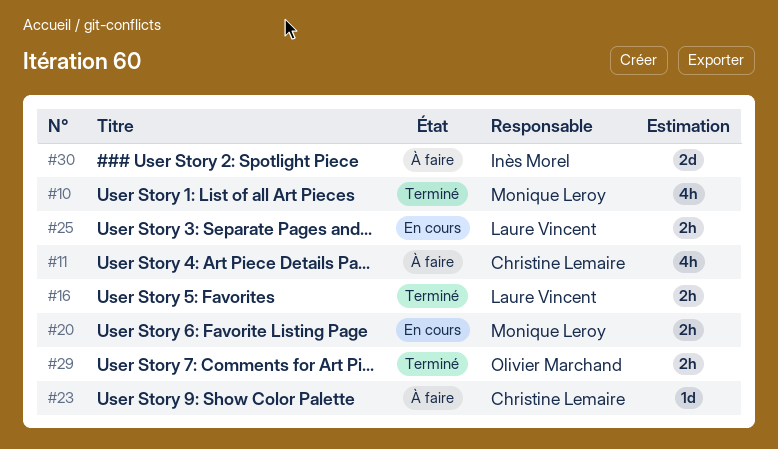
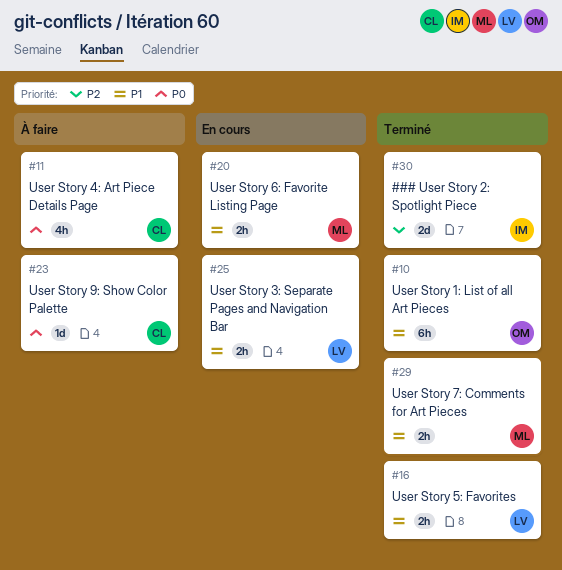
#10, owner: Monique Leroy -> Olivier Marchand
#10, estimate: 4h -> 6h
#29, owner: Olivier Marchand -> Monique Leroy
#30, status: À faire -> Terminé

